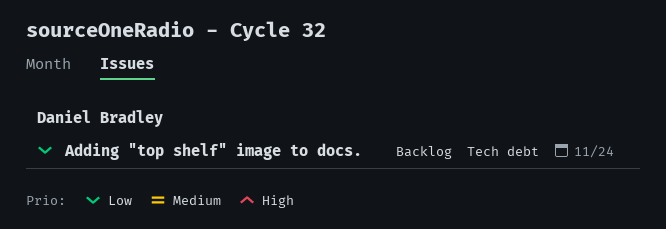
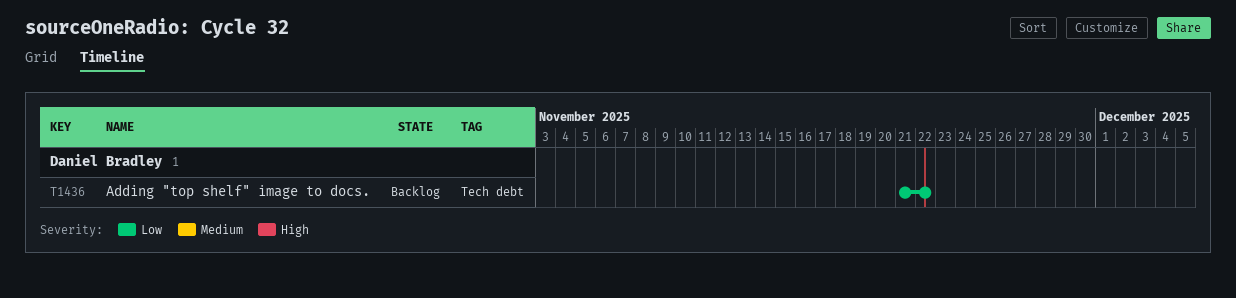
Adding "top shelf" image to docs., due: Nov 24 -> Nov 22

